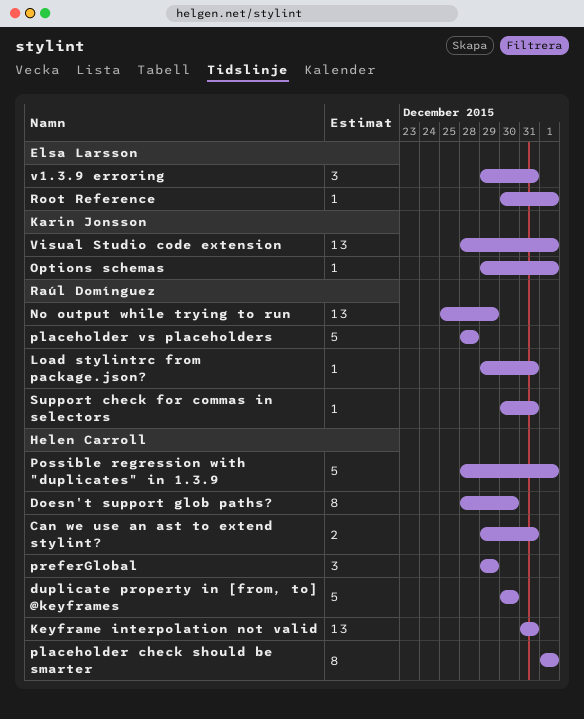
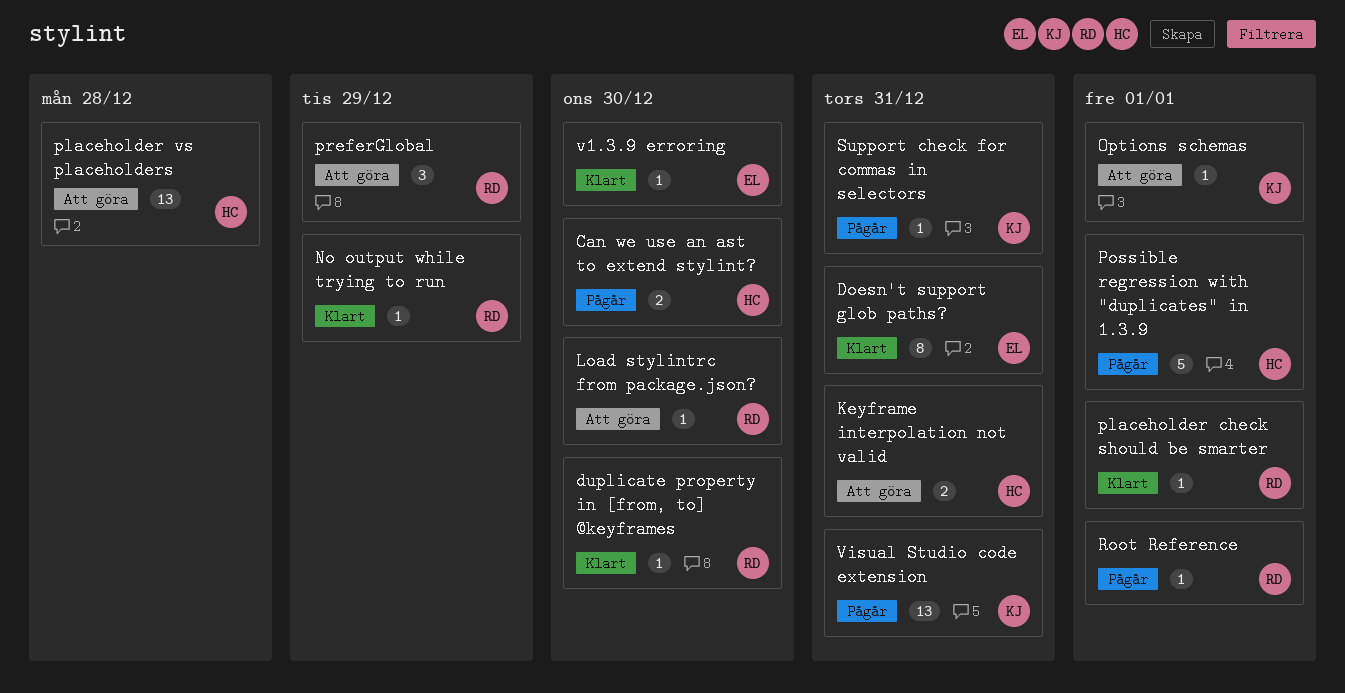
Can we use an ast to extend stylint?, due: Dec 31 -> Dec 30
Doesn't support glob paths?, owner: Helen Carroll -> Elsa Larsson
Doesn't support glob paths?, due: Dec 30 -> Dec 31
duplicate property in [from, to] @keyframes, owner: Helen Carroll -> Raúl Domínguez
duplicate property in [from, to] @keyframes, estimate: 5 -> 1
Keyframe interpolation not valid, estimate: 13 -> 2
Load stylintrc from package.json?, due: Dec 31 -> Dec 30
No output while trying to run, estimate: 13 -> 1
placeholder check should be smarter, owner: Helen Carroll -> Raúl Domínguez
placeholder check should be smarter, estimate: 8 -> 1
placeholder vs placeholders, owner: Raúl Domínguez -> Helen Carroll
placeholder vs placeholders, estimate: 5 -> 13
preferGlobal, owner: Helen Carroll -> Raúl Domínguez
Root Reference, owner: Elsa Larsson -> Raúl Domínguez
Support check for commas in selectors, owner: Raúl Domínguez -> Karin Jonsson
v1.3.9 erroring, estimate: 3 -> 1
v1.3.9 erroring, due: Dec 31 -> Dec 30
Visual Studio code extension, due: Jan 1 -> Dec 31

